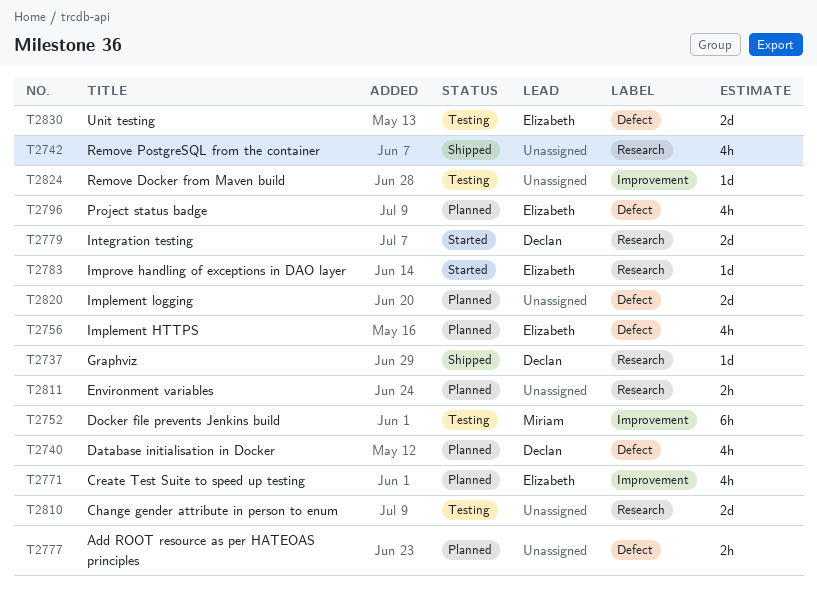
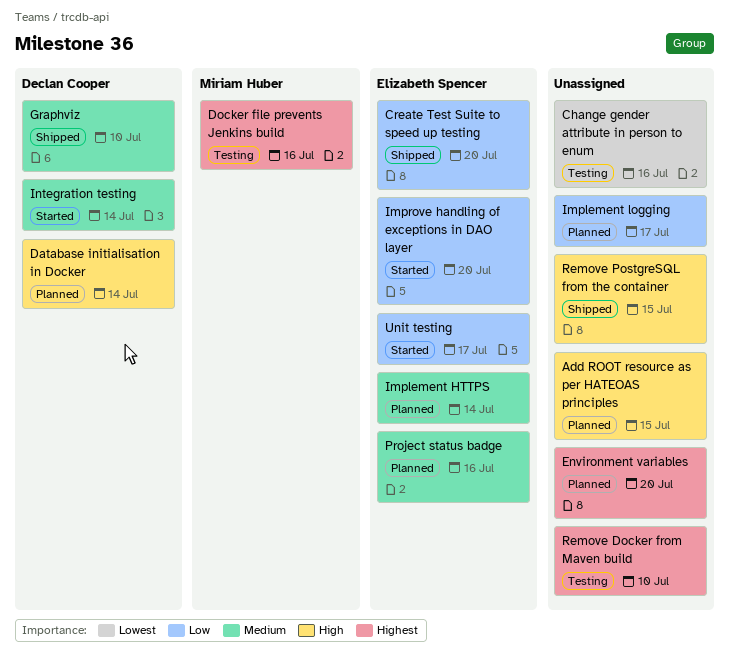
Create Test Suite to speed up testing, status: Planned -> Shipped
Unit testing, status: Testing -> Started

